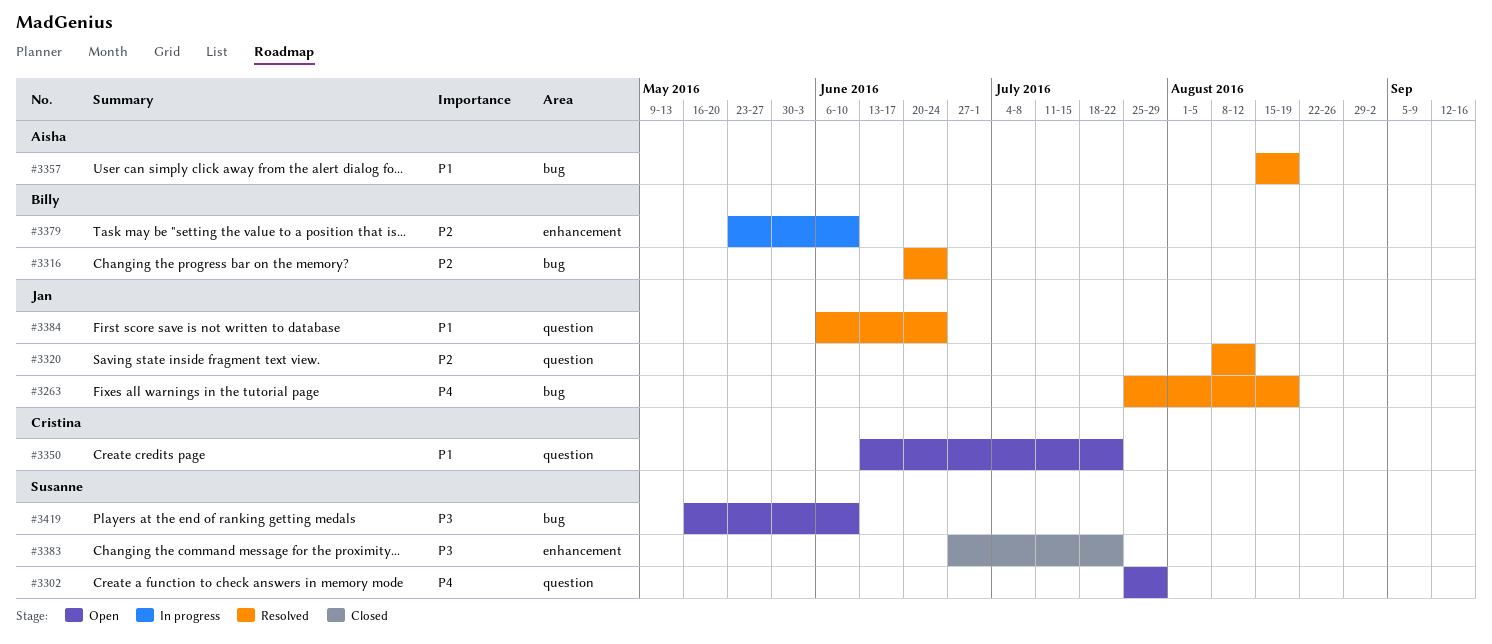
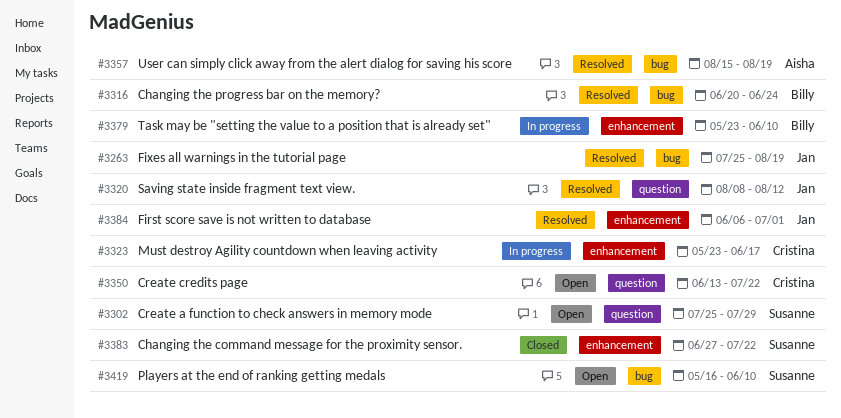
#3323: none -> present
#3384, label: question -> enhancement
#3384, due: Jun 24 -> Jul 1

